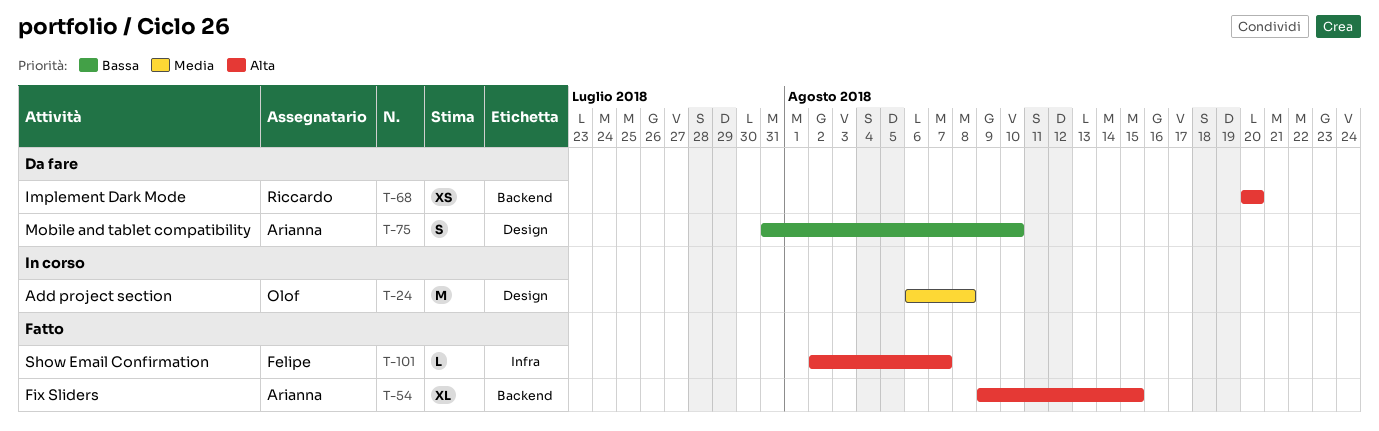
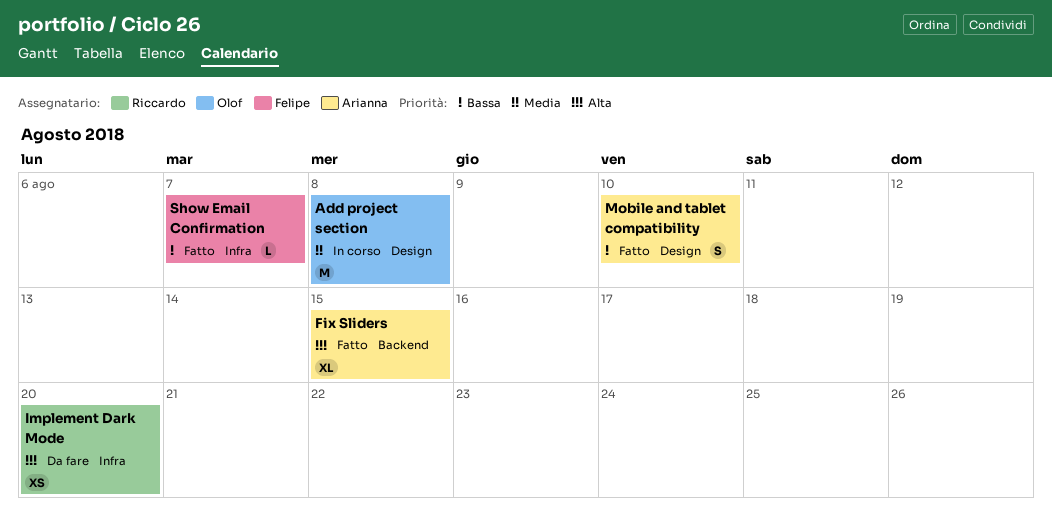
Implement Dark Mode, label: Backend -> Infra
Mobile and tablet compatibility, status: Da fare -> Fatto
Show Email Confirmation, priority: Alta -> Bassa

